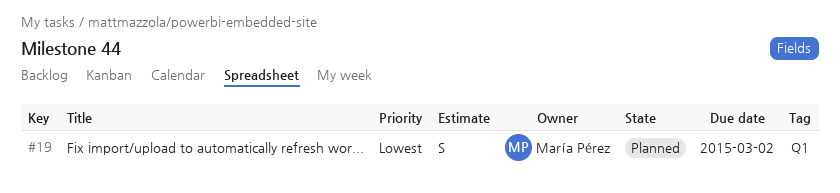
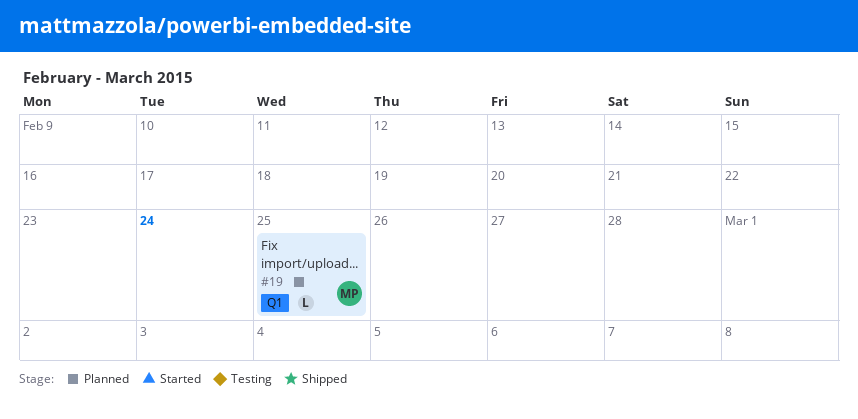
#19, estimate: S -> L
#19, due: Mar 2 -> Feb 25

